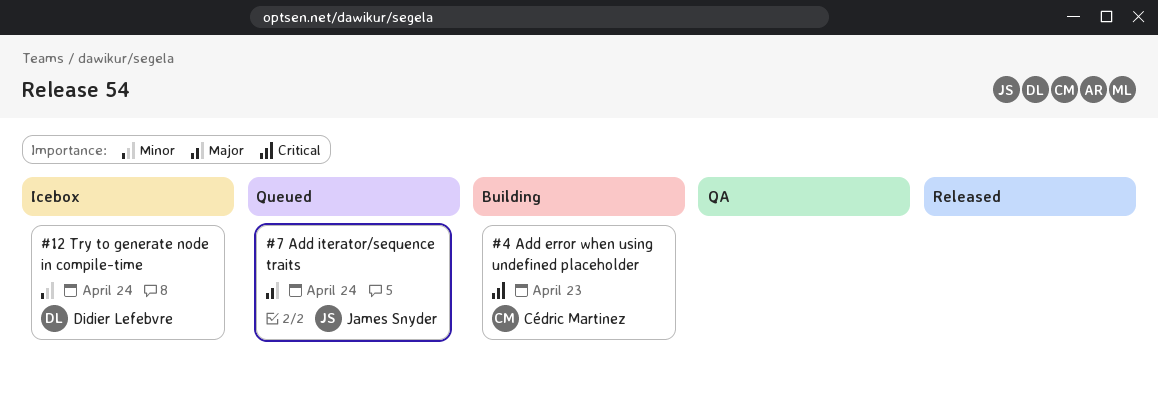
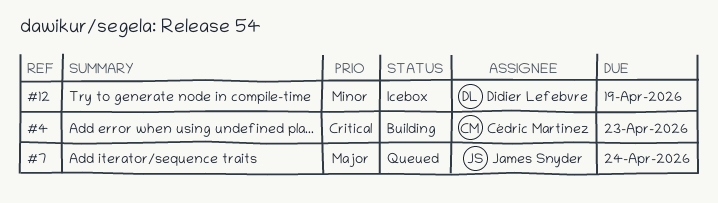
#12, due: Apr 24 -> Apr 19

